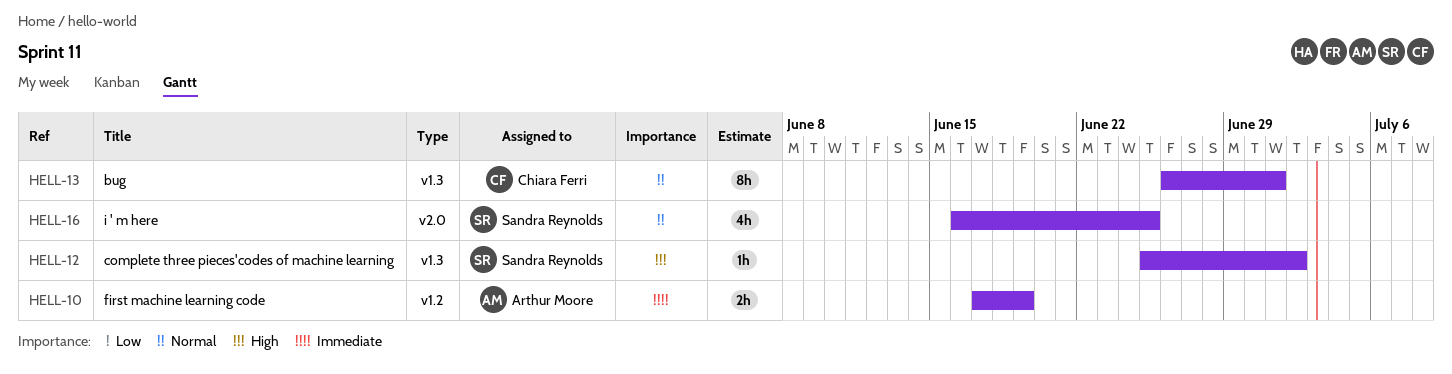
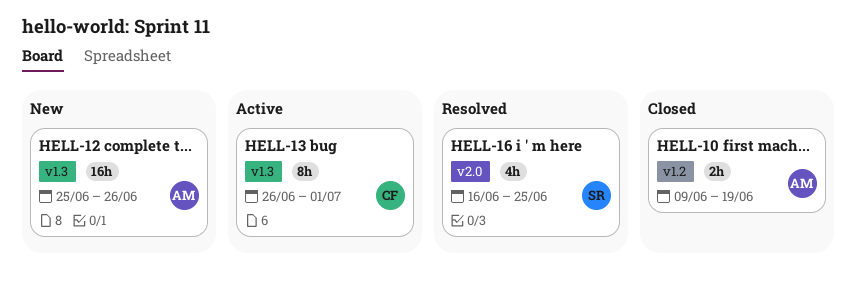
HELL-10, start: Jun 17 -> Jun 9
HELL-12, owner: Sandra Reynolds -> Arthur Moore
HELL-12, estimate: 1h -> 16h
HELL-12, due: Jul 2 -> Jun 26

